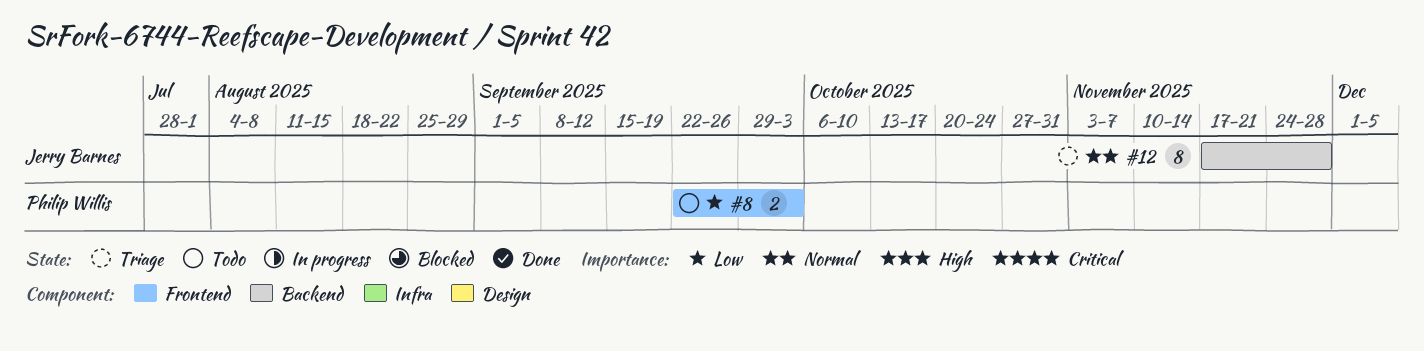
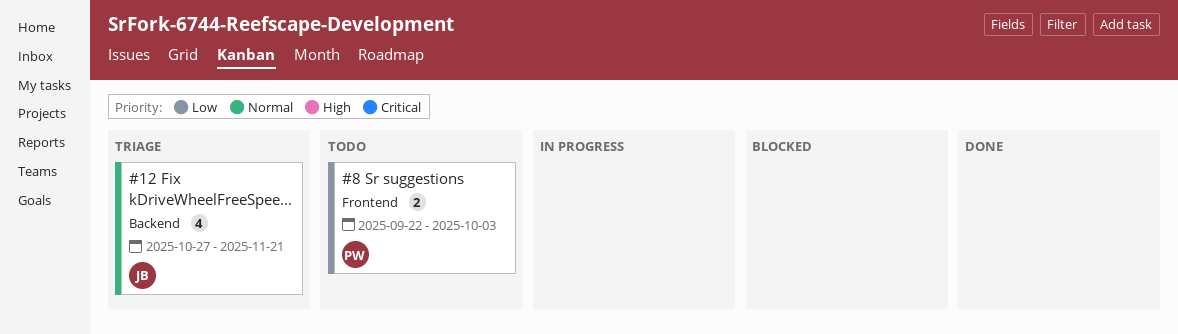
#12, estimate: 8 -> 4
#12, start: Nov 17 -> Oct 27
#12, due: Nov 28 -> Nov 21

